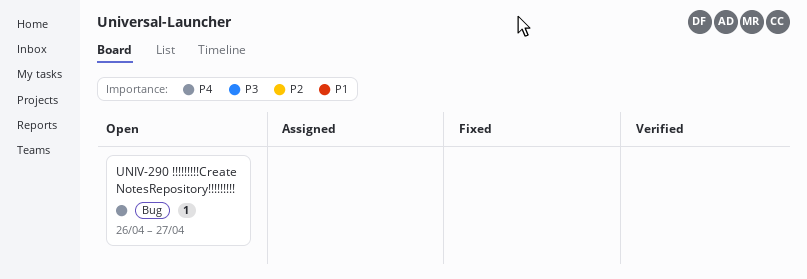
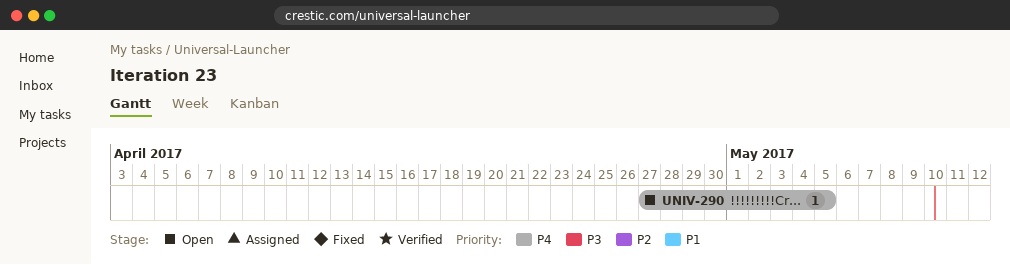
UNIV-290, start: Apr 26 -> Apr 27
UNIV-290, due: Apr 27 -> May 5

